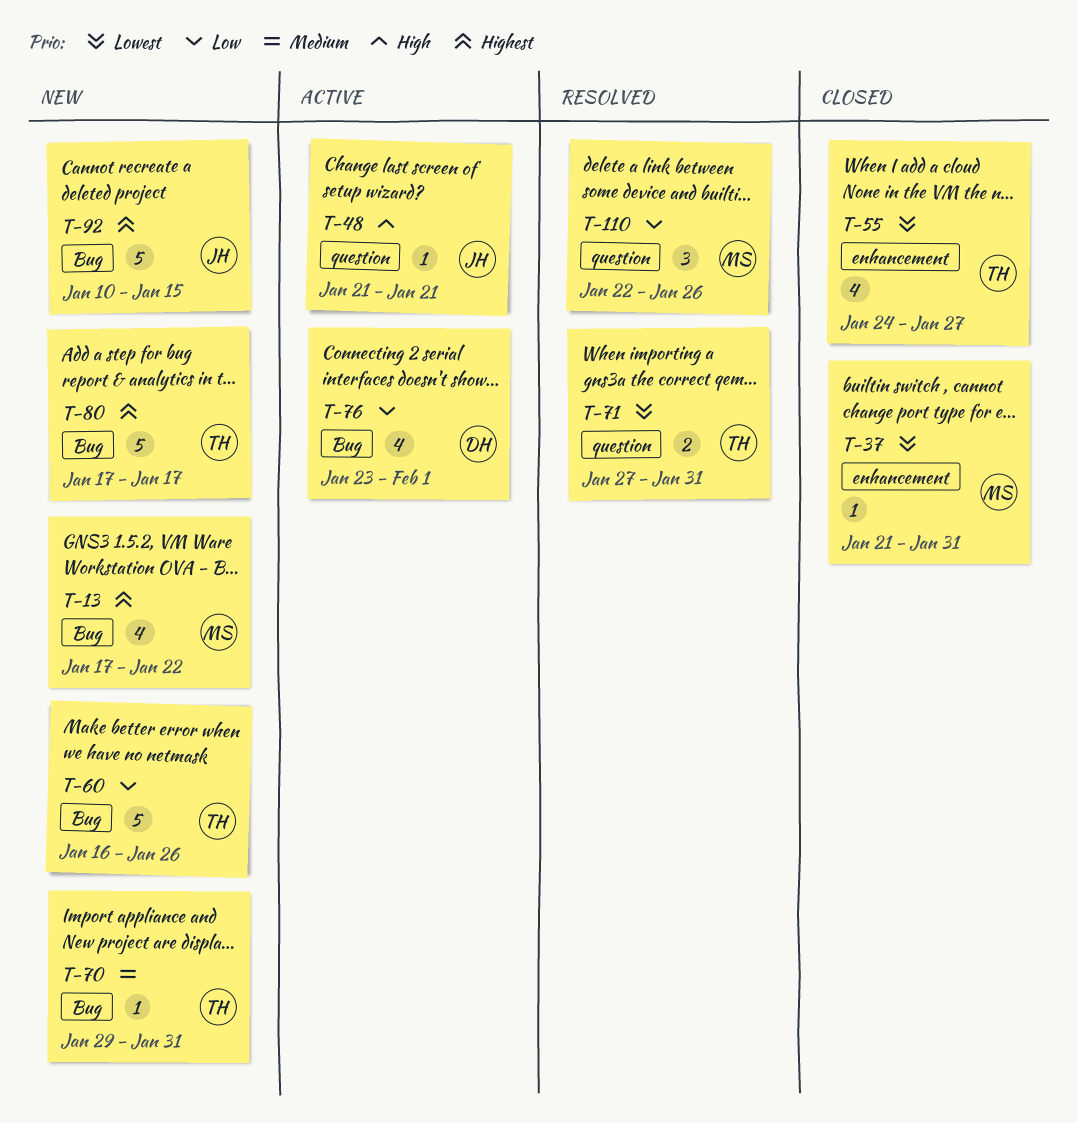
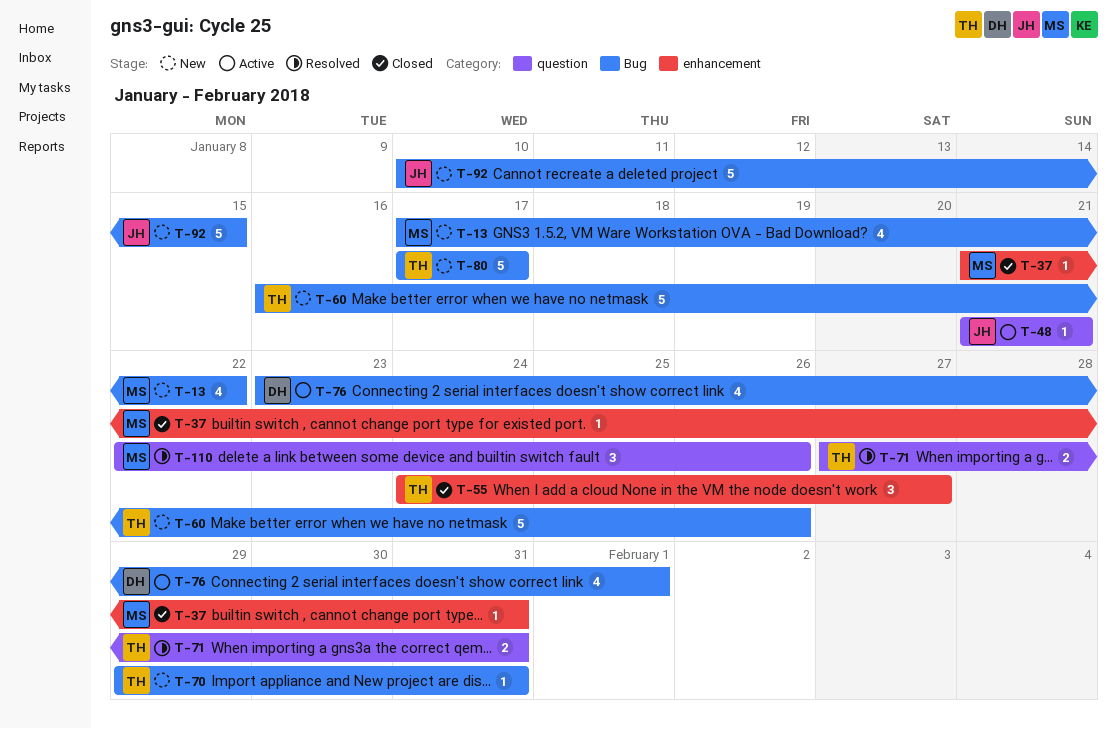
T-55, estimate: 4 -> 3

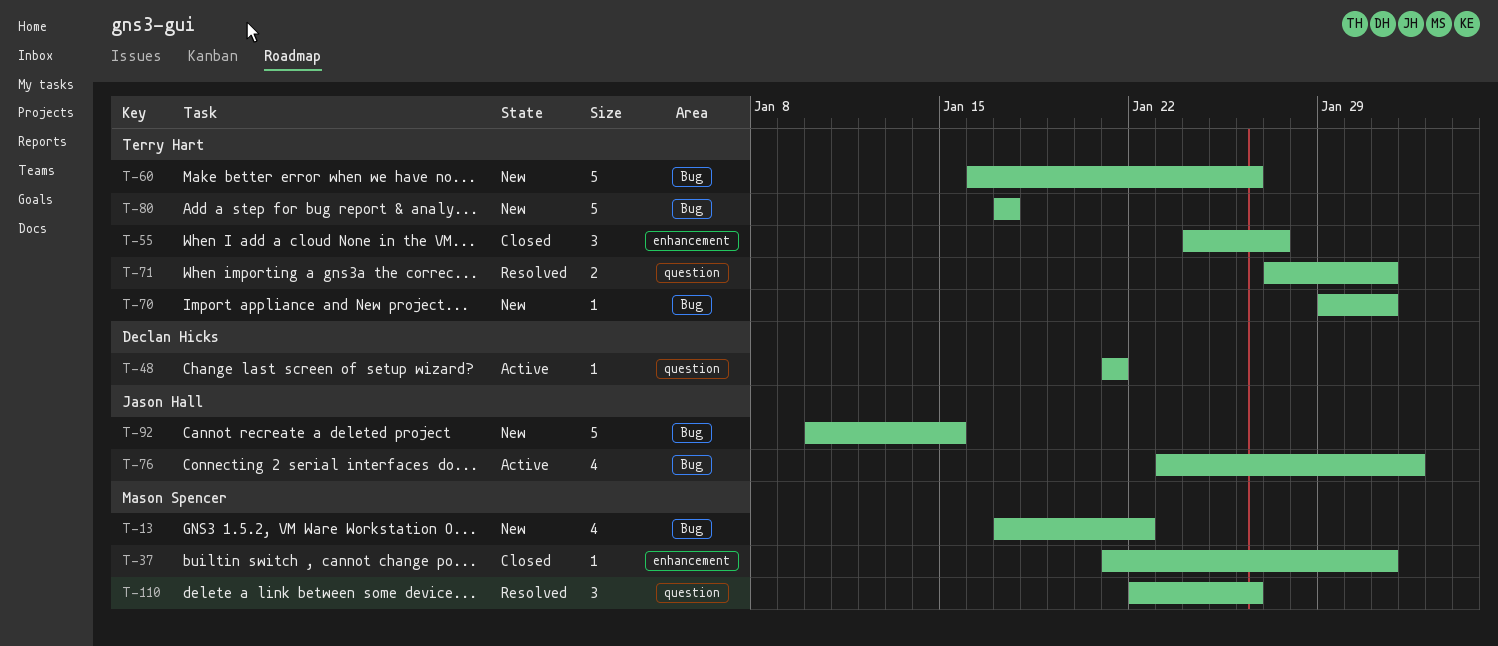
T-48, owner: Jason Hall -> Declan Hicks
T-76, owner: Declan Hicks -> Jason Hall

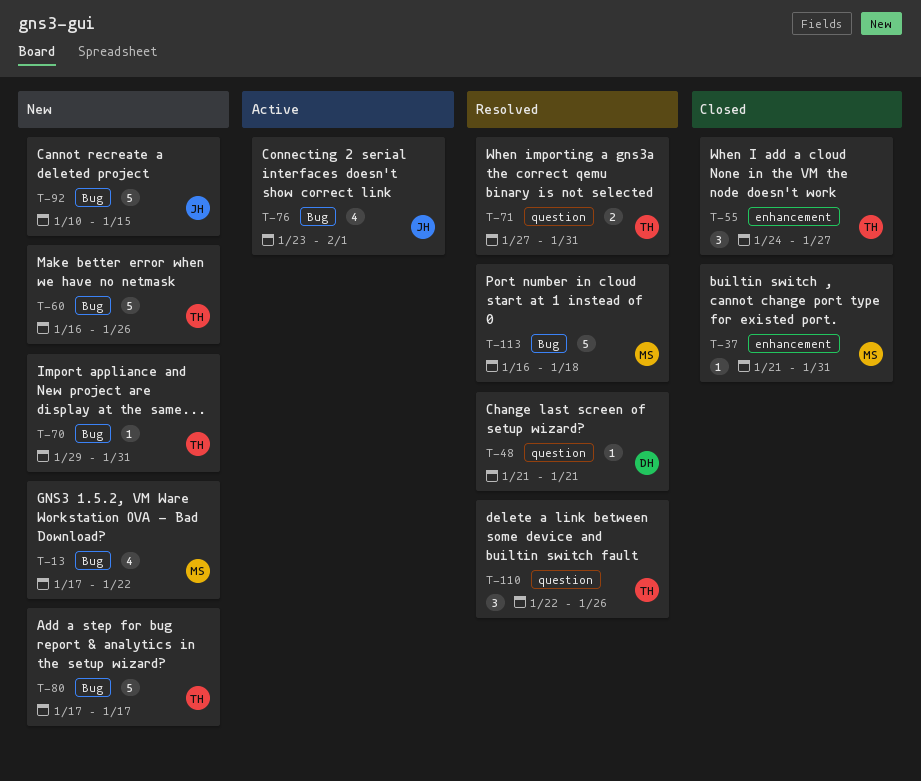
T-48, status: Active -> Resolved
T-110, owner: Mason Spencer -> Terry Hart
T-113: none -> present

